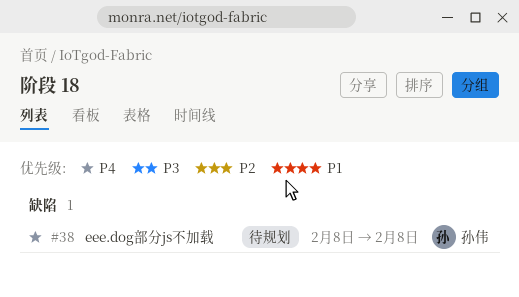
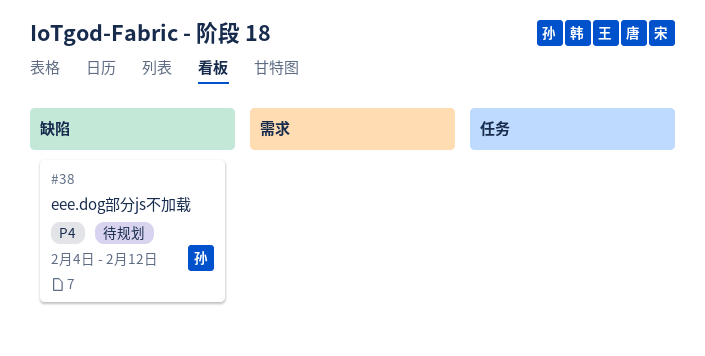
#38, start: Feb 8 -> Feb 4
#38, due: Feb 8 -> Feb 12

